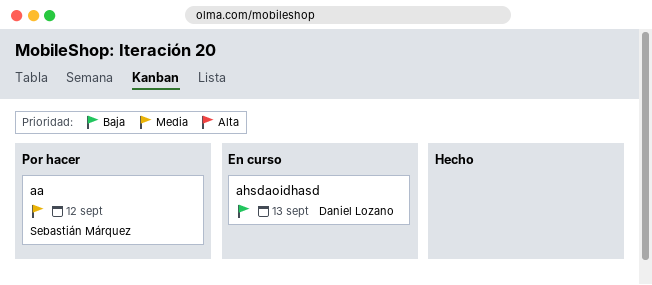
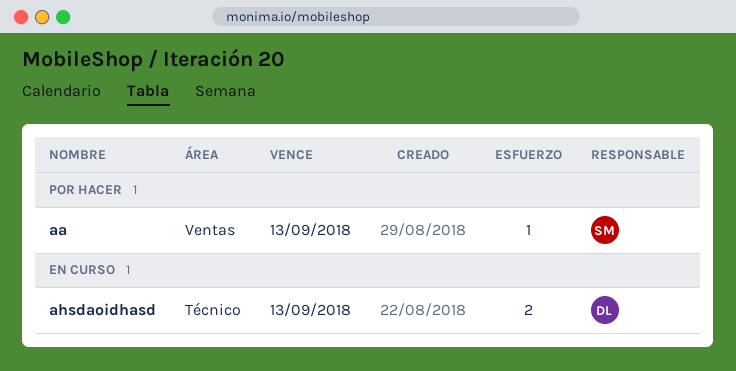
aa, due: Sep 12 -> Sep 13

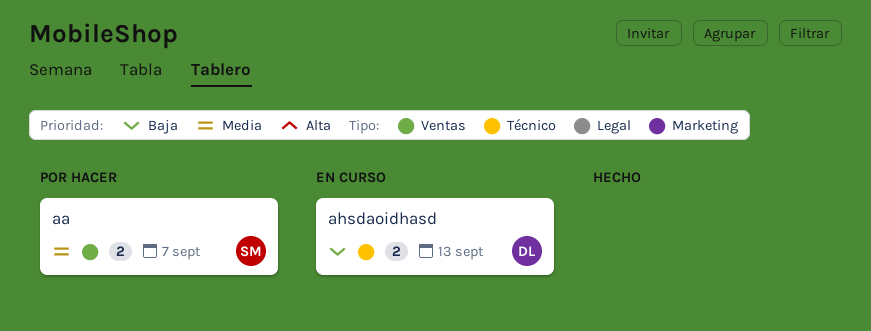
aa, estimate: 1 -> 2
aa, due: Sep 13 -> Sep 7

